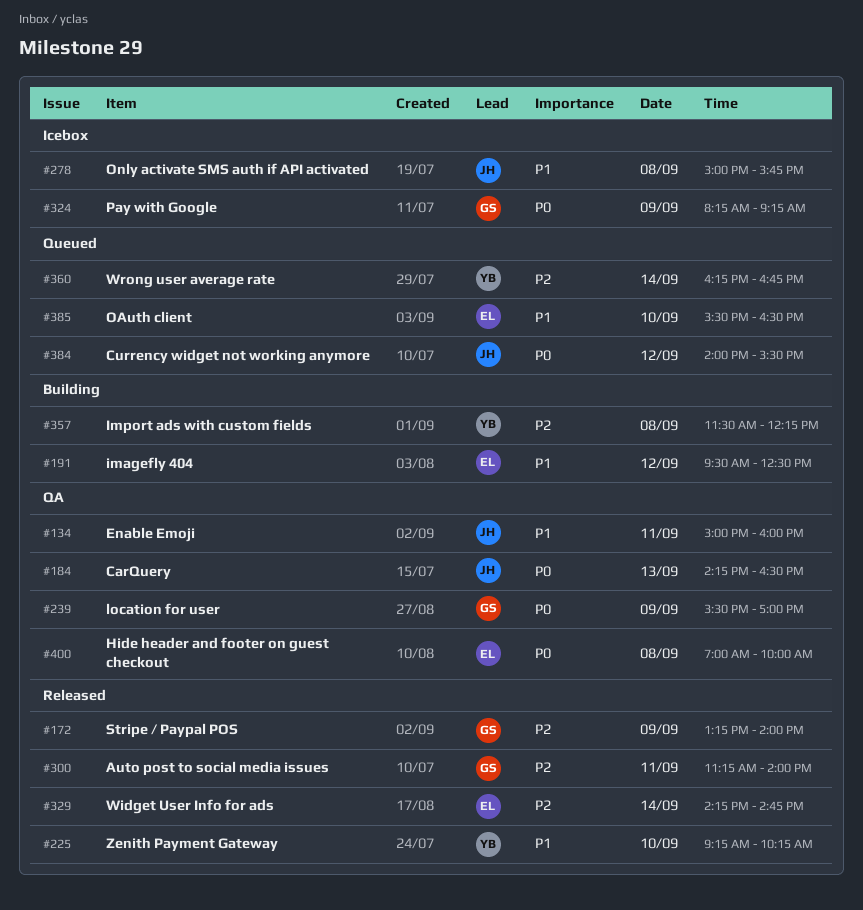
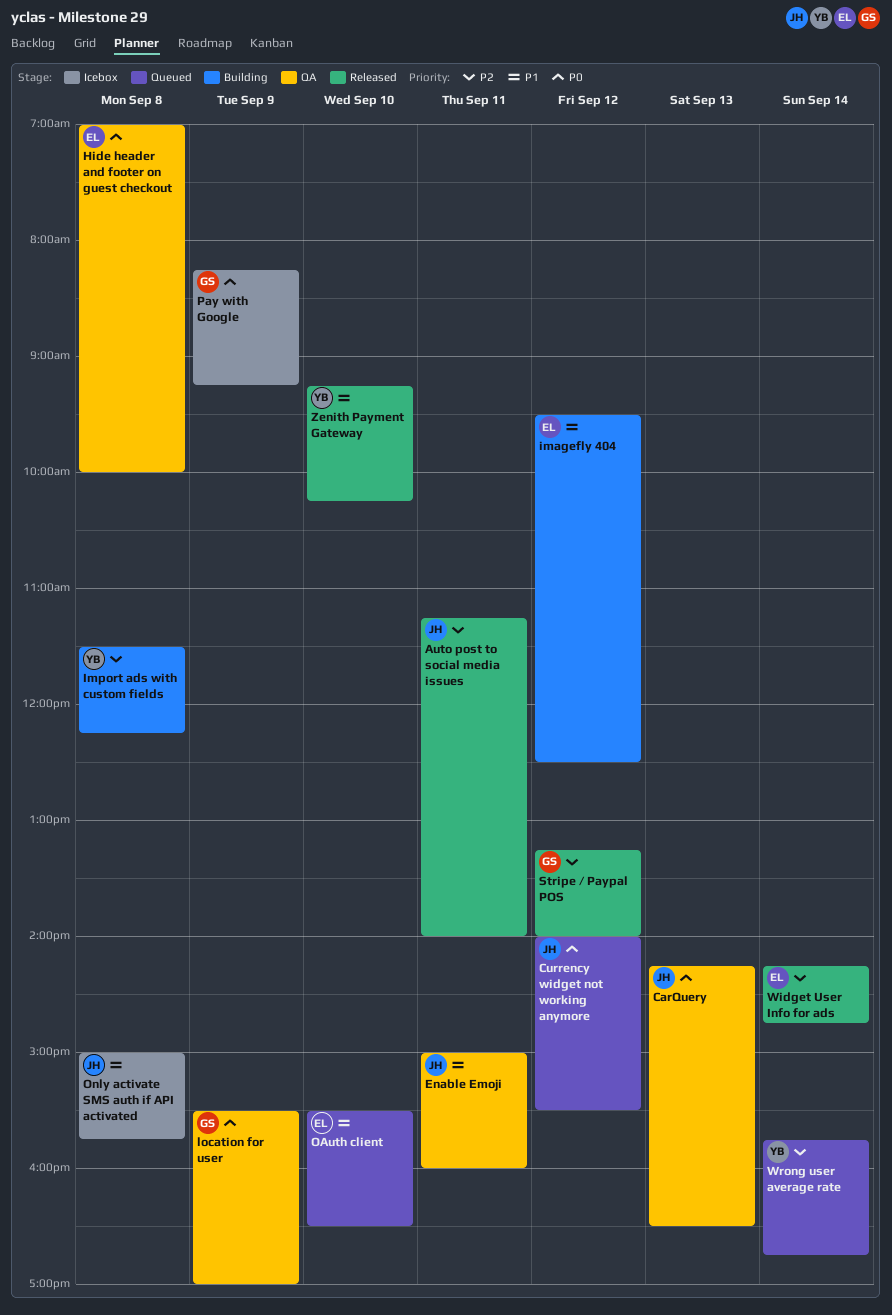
Auto post to social media issues, owner: GS -> JH
Stripe / Paypal POS, day: Sep 9 -> Sep 12
Wrong user average rate, begins: 16:15 -> 15:45

